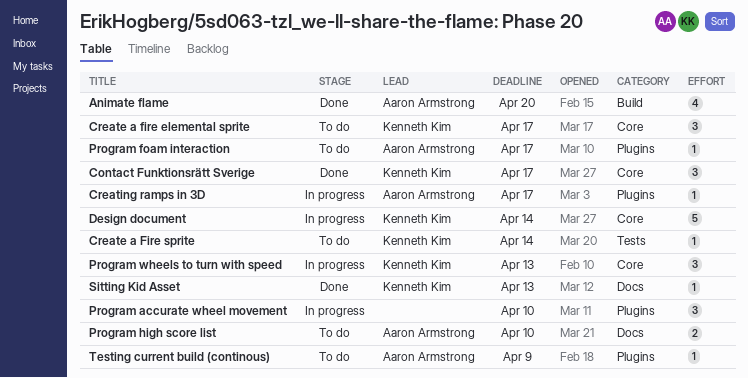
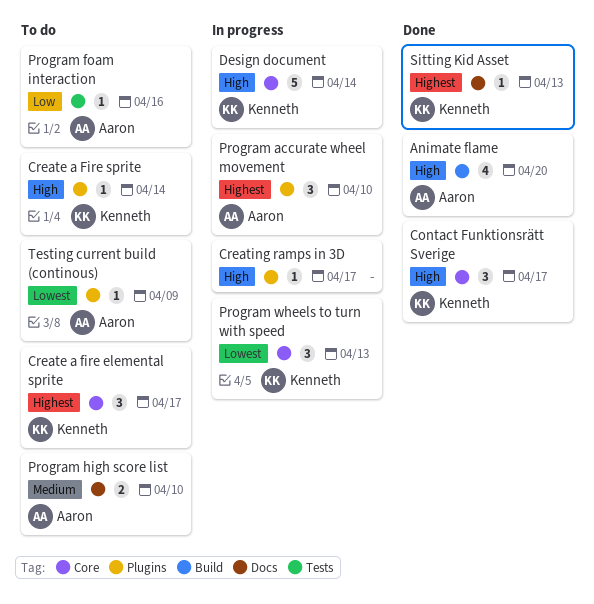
Create a Fire sprite, label: Tests -> Plugins
Creating ramps in 3D, owner: Aaron Armstrong -> none
Program accurate wheel movement, owner: none -> Aaron Armstrong
Program foam interaction, label: Plugins -> Tests
Program foam interaction, due: Apr 17 -> Apr 16

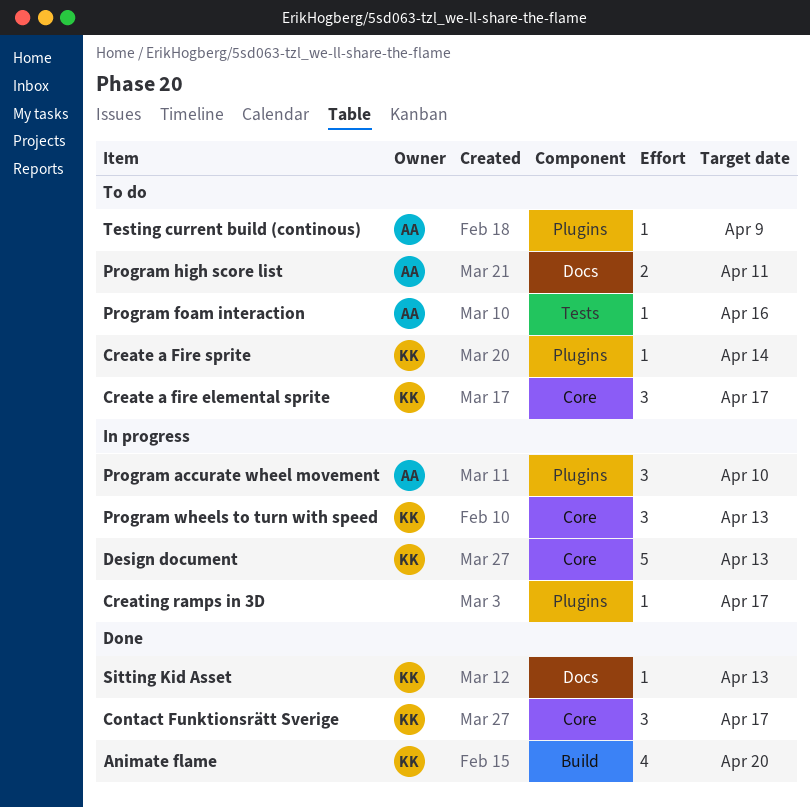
Animate flame, owner: Aaron -> Kenneth
Design document, due: Apr 14 -> Apr 13
Program high score list, due: Apr 10 -> Apr 11

